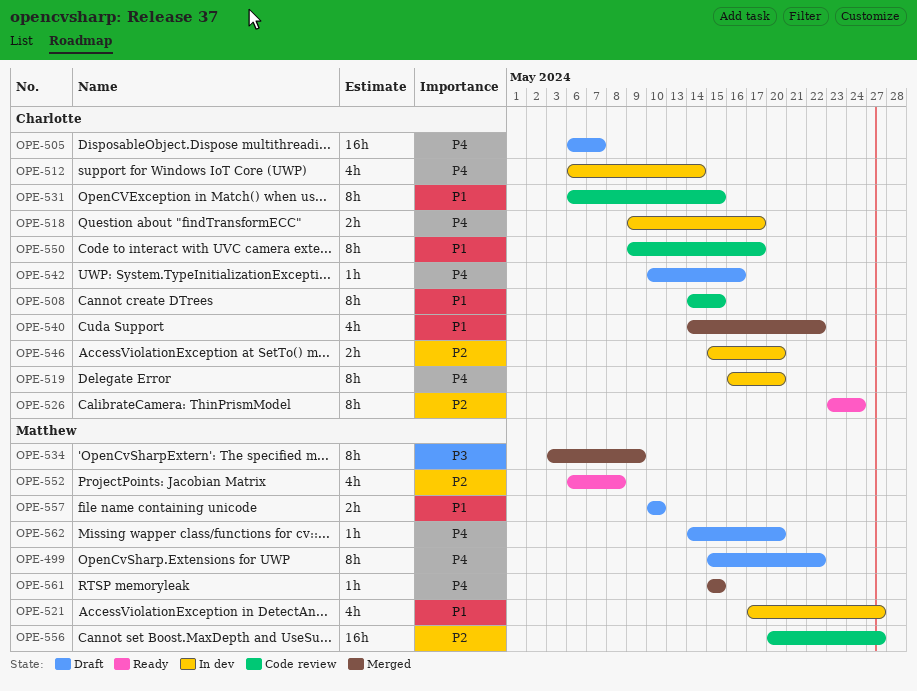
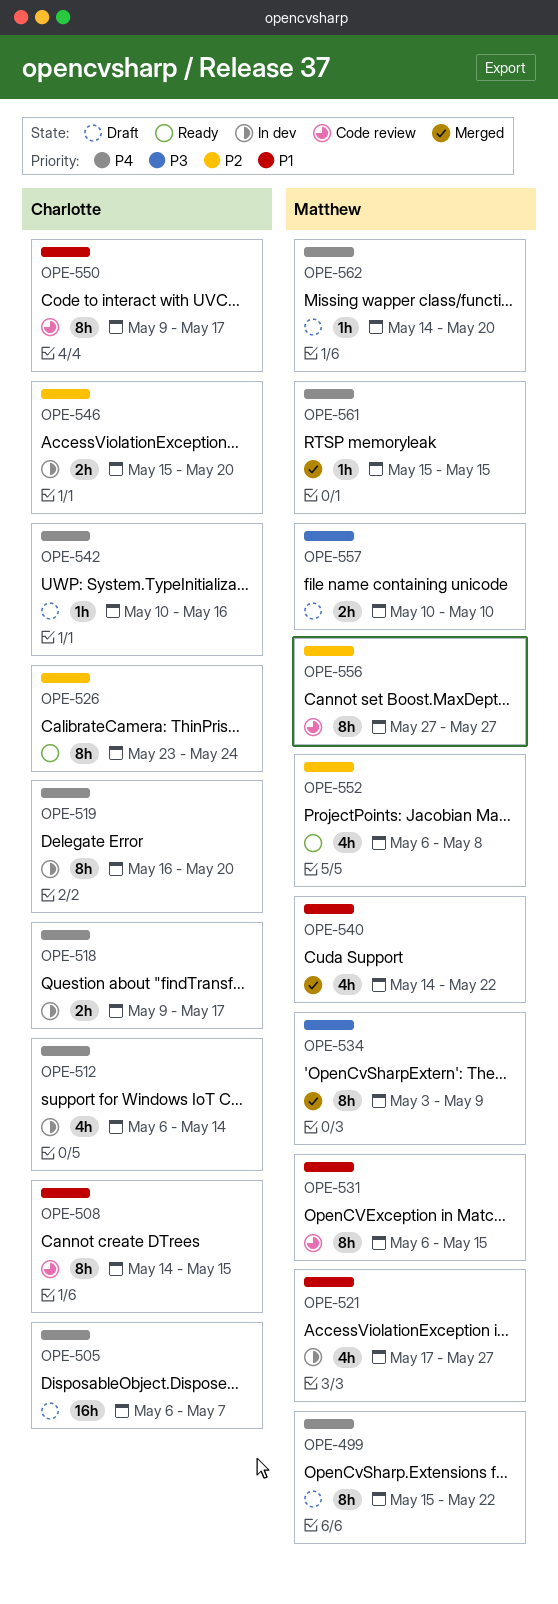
OPE-531, owner: Charlotte -> Matthew
OPE-540, owner: Charlotte -> Matthew
OPE-556, estimate: 16h -> 8h
OPE-556, start: May 20 -> May 27
OPE-557, priority: P1 -> P3

